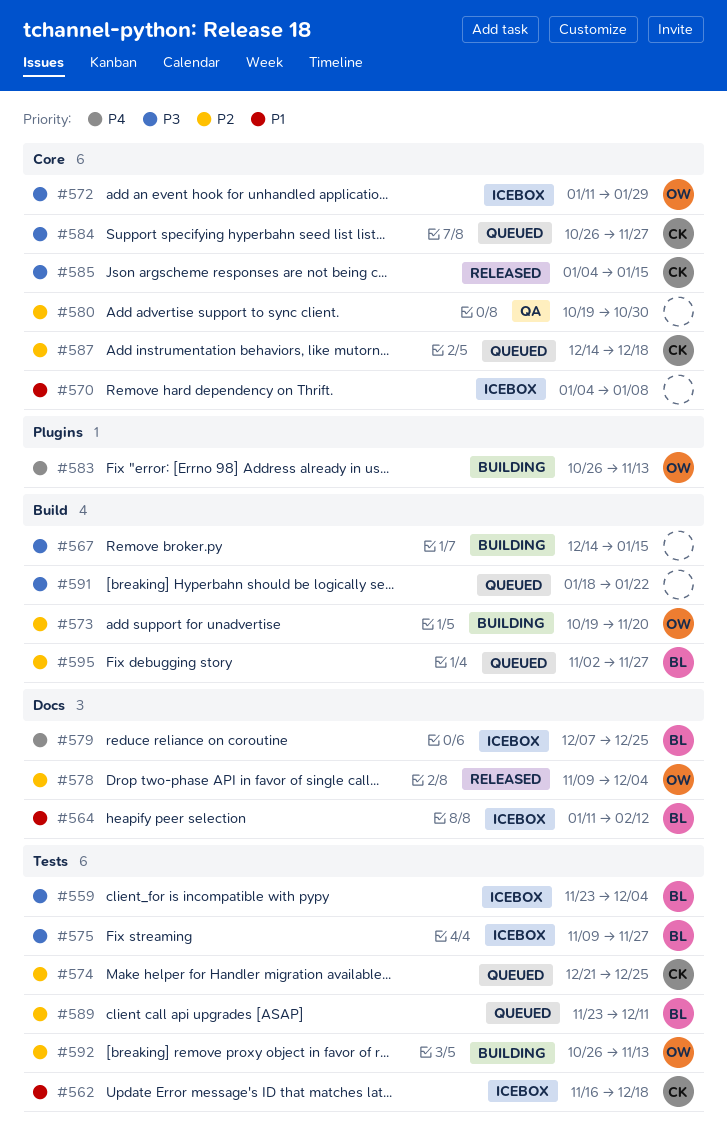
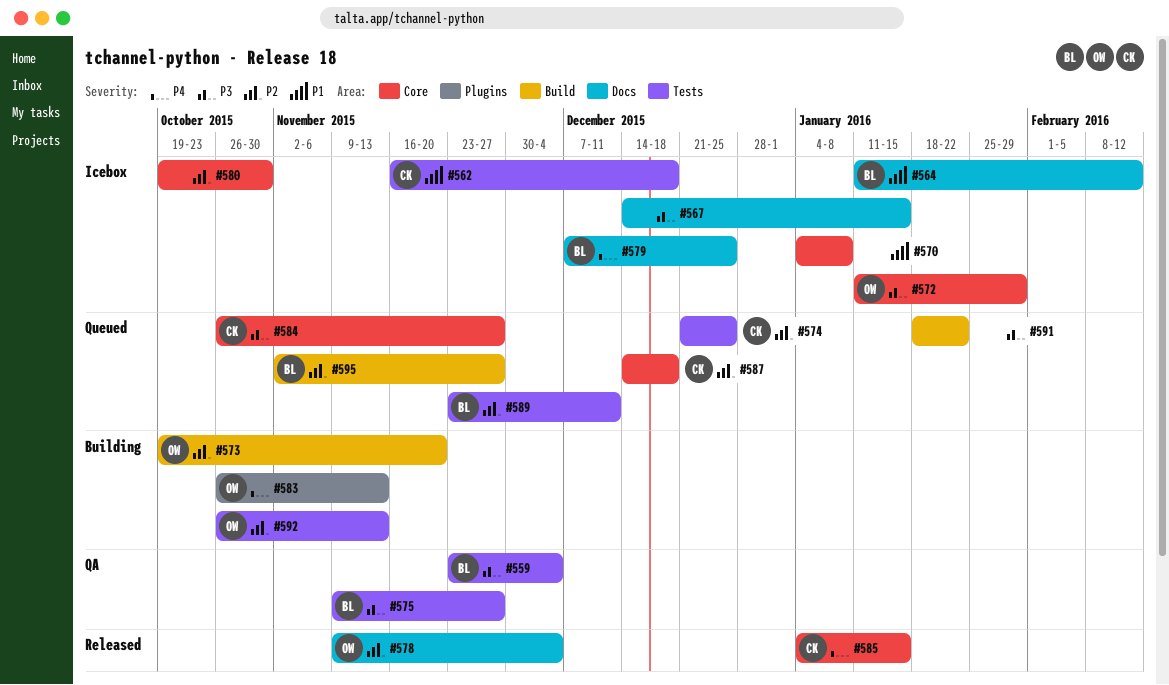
#559, status: Icebox -> QA
#567, status: Building -> Icebox
#567, label: Build -> Docs
#575, status: Icebox -> QA
#580, status: QA -> Icebox
#585, priority: P3 -> P4

